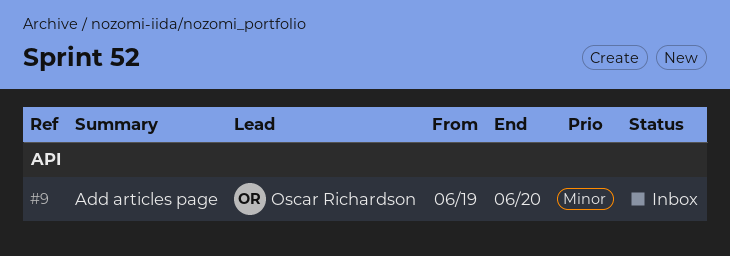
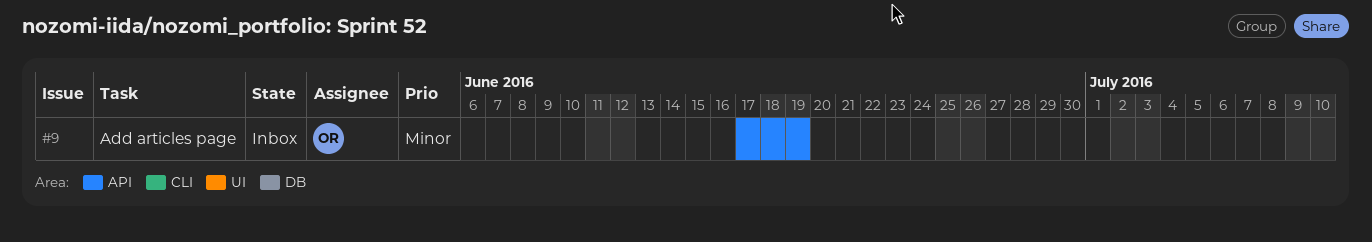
#9, start: Jun 19 -> Jun 17
#9, due: Jun 20 -> Jun 19

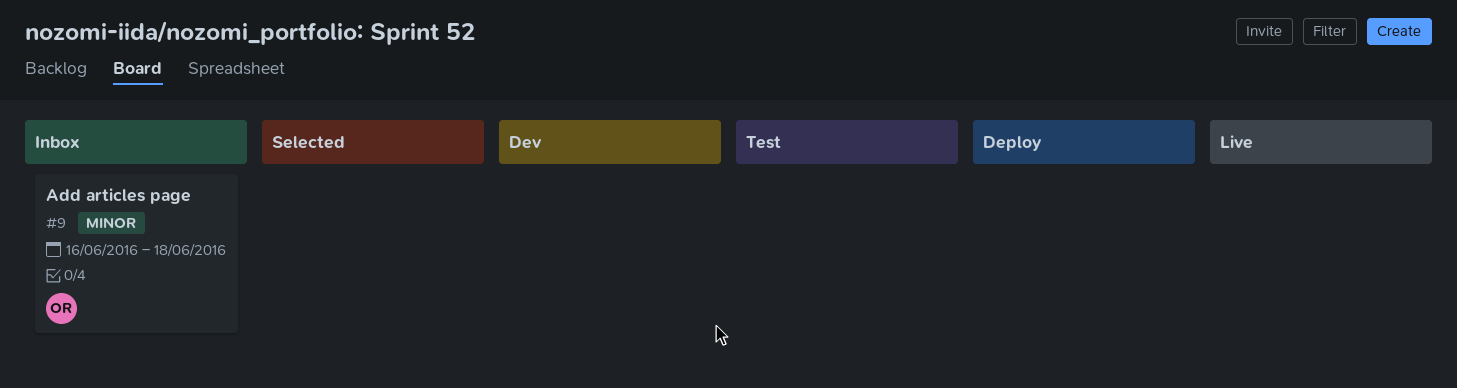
#9, start: Jun 17 -> Jun 16
#9, due: Jun 19 -> Jun 18

